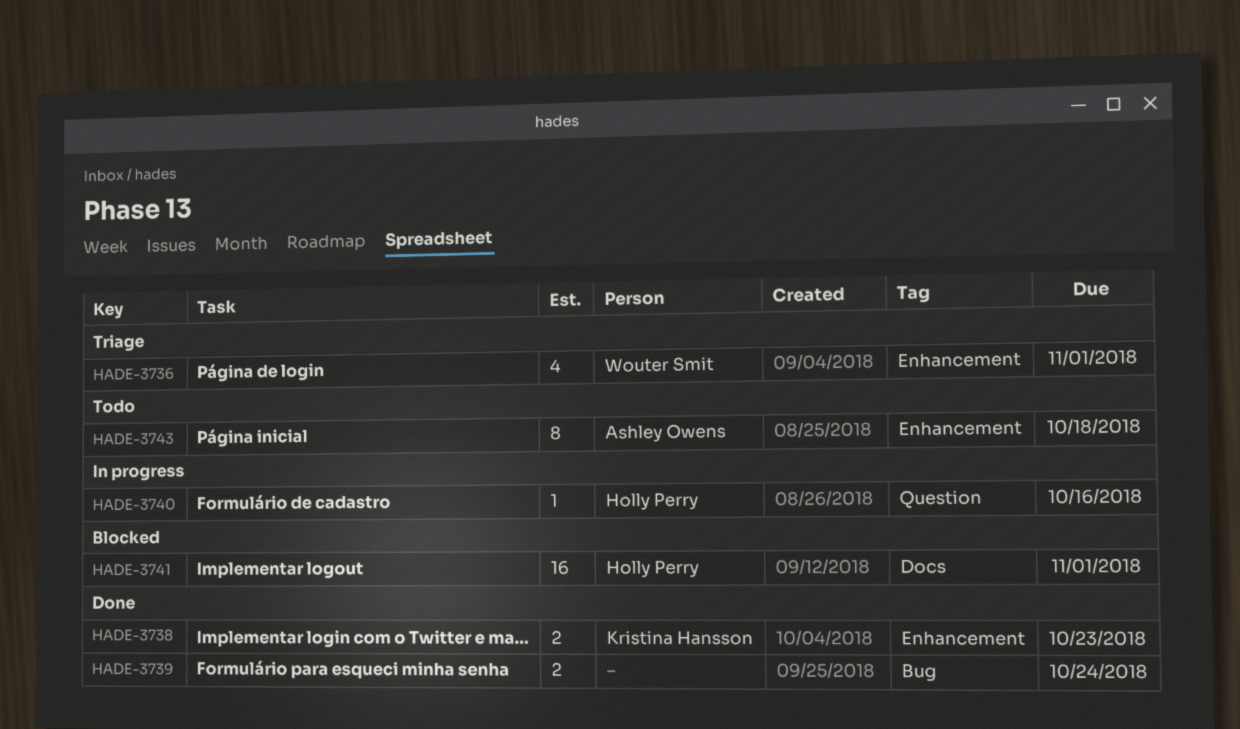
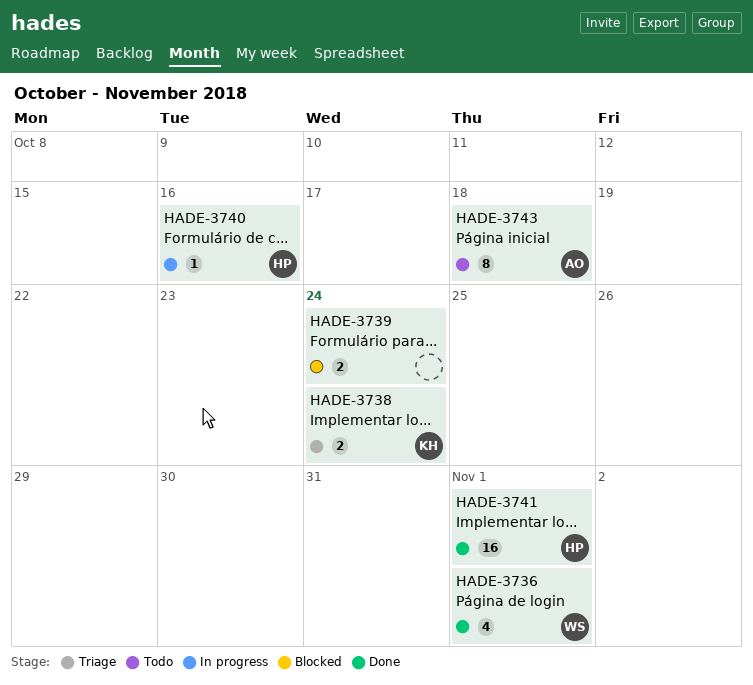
HADE-3736, status: Triage -> Done
HADE-3738, status: Done -> Triage
HADE-3738, due: Oct 23 -> Oct 24
HADE-3739, status: Done -> Blocked
HADE-3741, status: Blocked -> Done

